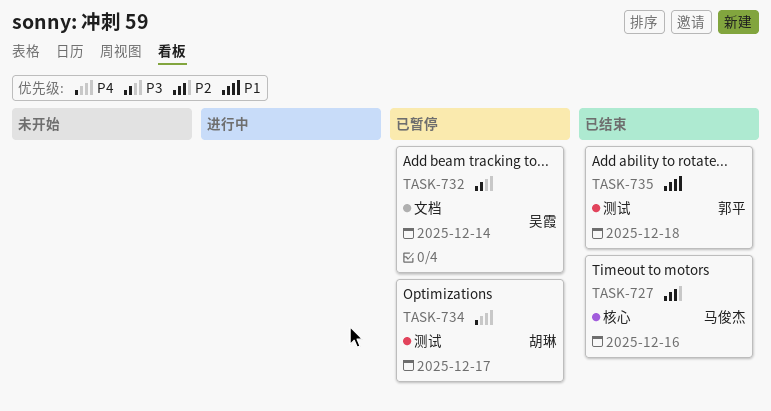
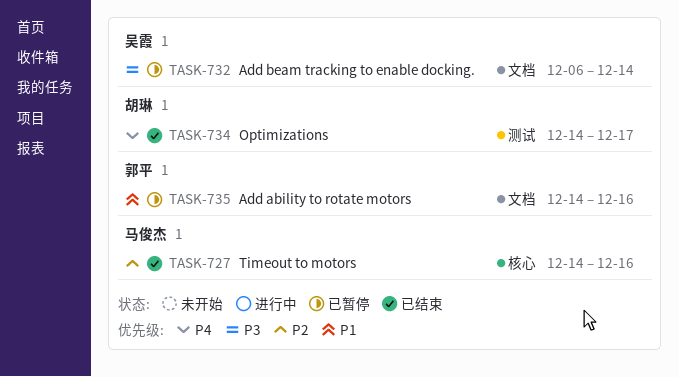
TASK-734, status: 已暂停 -> 已结束
TASK-735, status: 已结束 -> 已暂停
TASK-735, label: 测试 -> 文档
TASK-735, due: Dec 18 -> Dec 16

